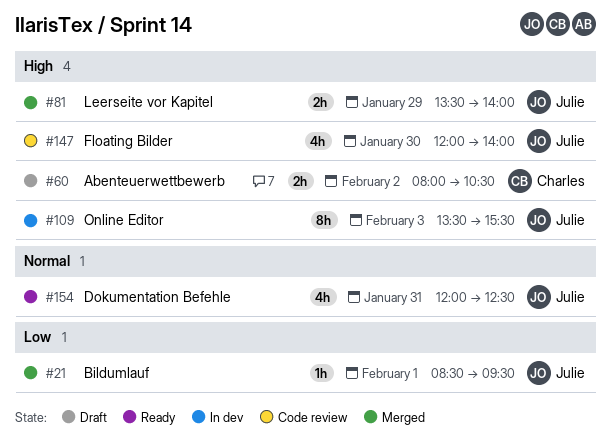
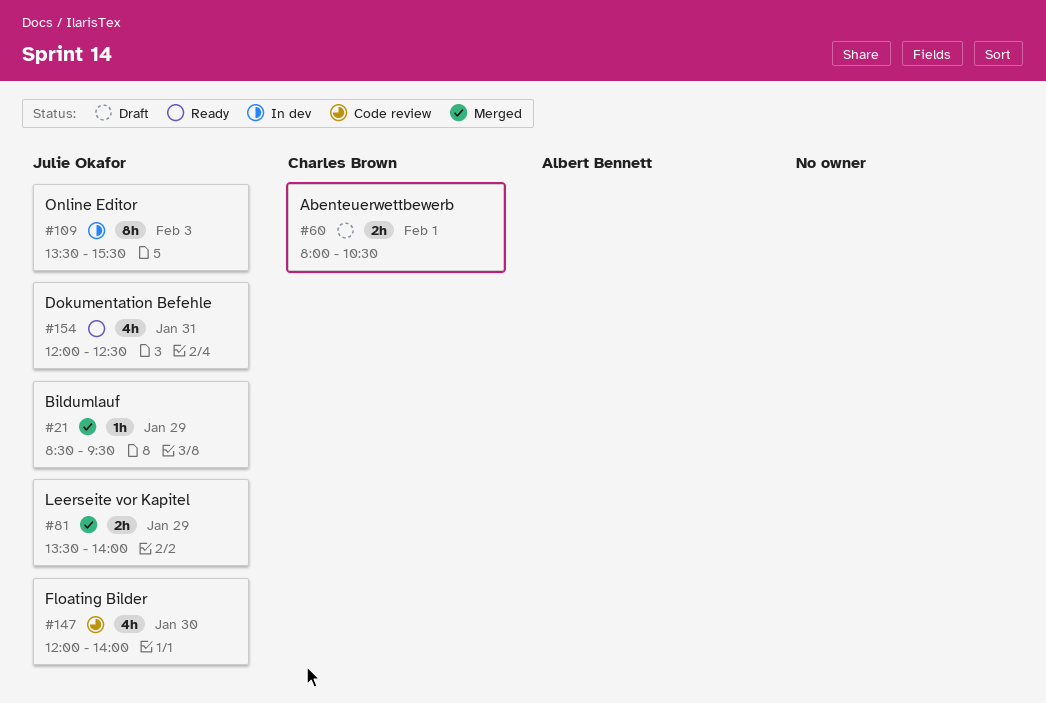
#21, day: Feb 1 -> Jan 29
#60, day: Feb 2 -> Feb 1

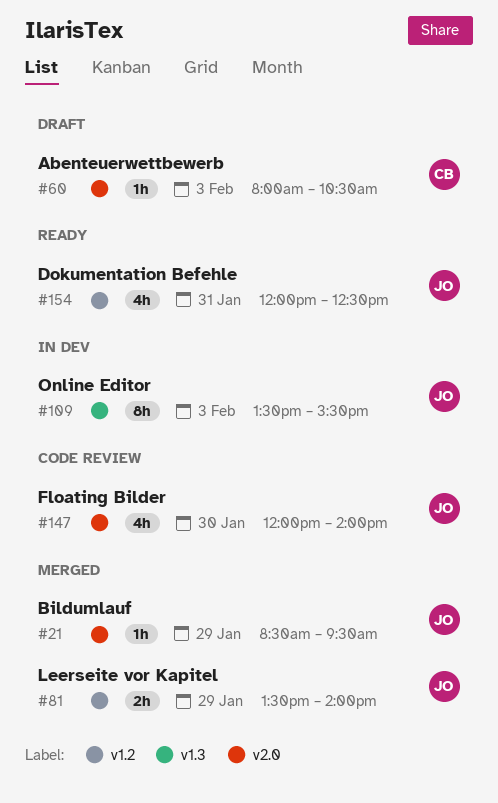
#60, estimate: 2h -> 1h
#60, day: Feb 1 -> Feb 3

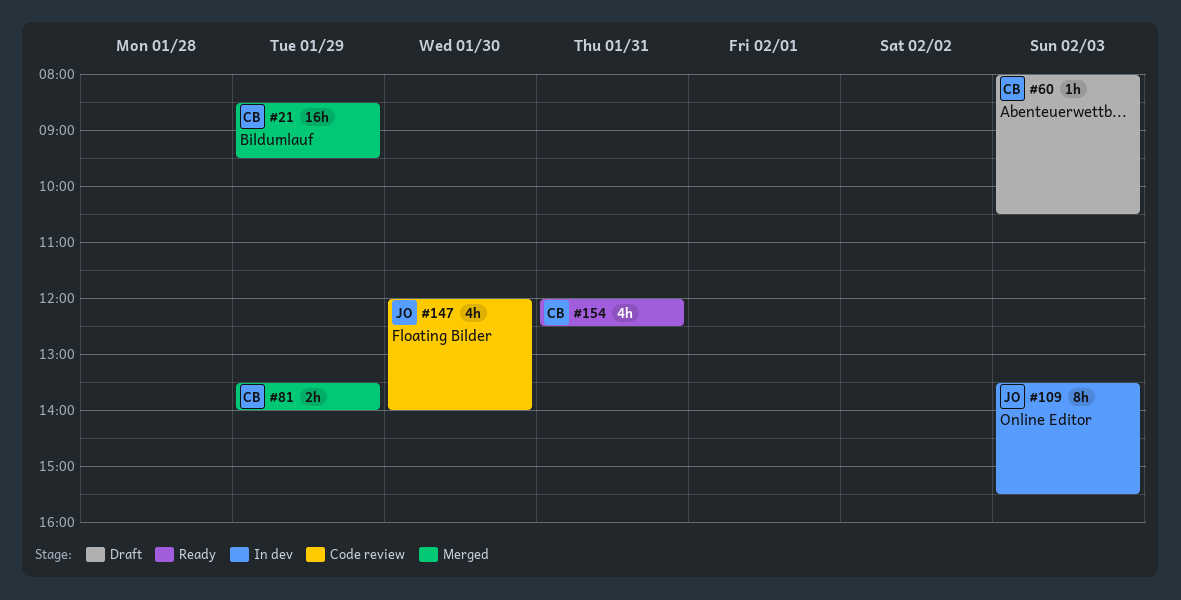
#21, owner: JO -> CB
#21, estimate: 1h -> 16h
#81, owner: JO -> CB
#154, owner: JO -> CB

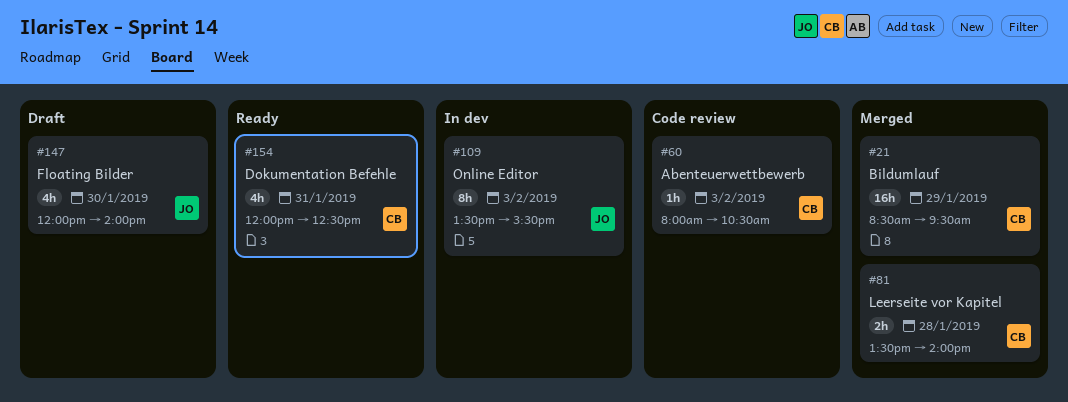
#60, status: Draft -> Code review
#81, day: Jan 29 -> Jan 28
#147, status: Code review -> Draft

